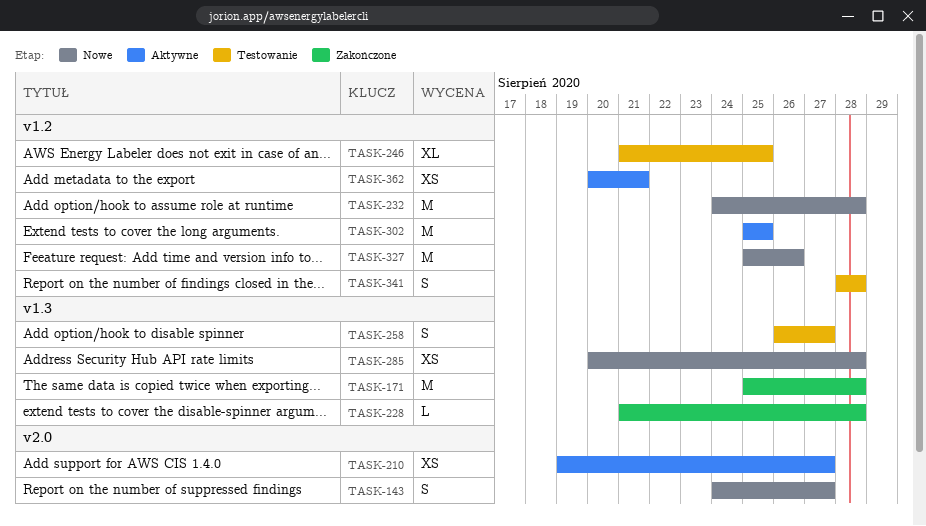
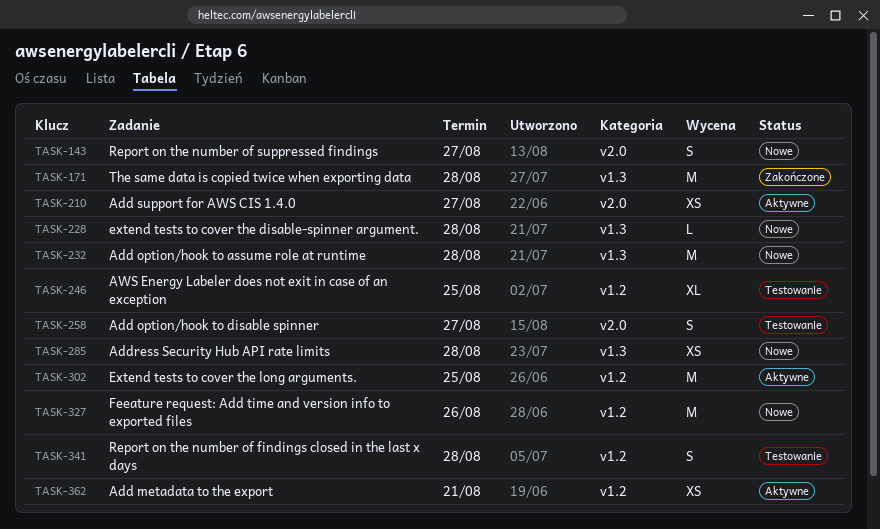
TASK-228, status: Zakończone -> Nowe
TASK-232, label: v1.2 -> v1.3
TASK-258, label: v1.3 -> v2.0

